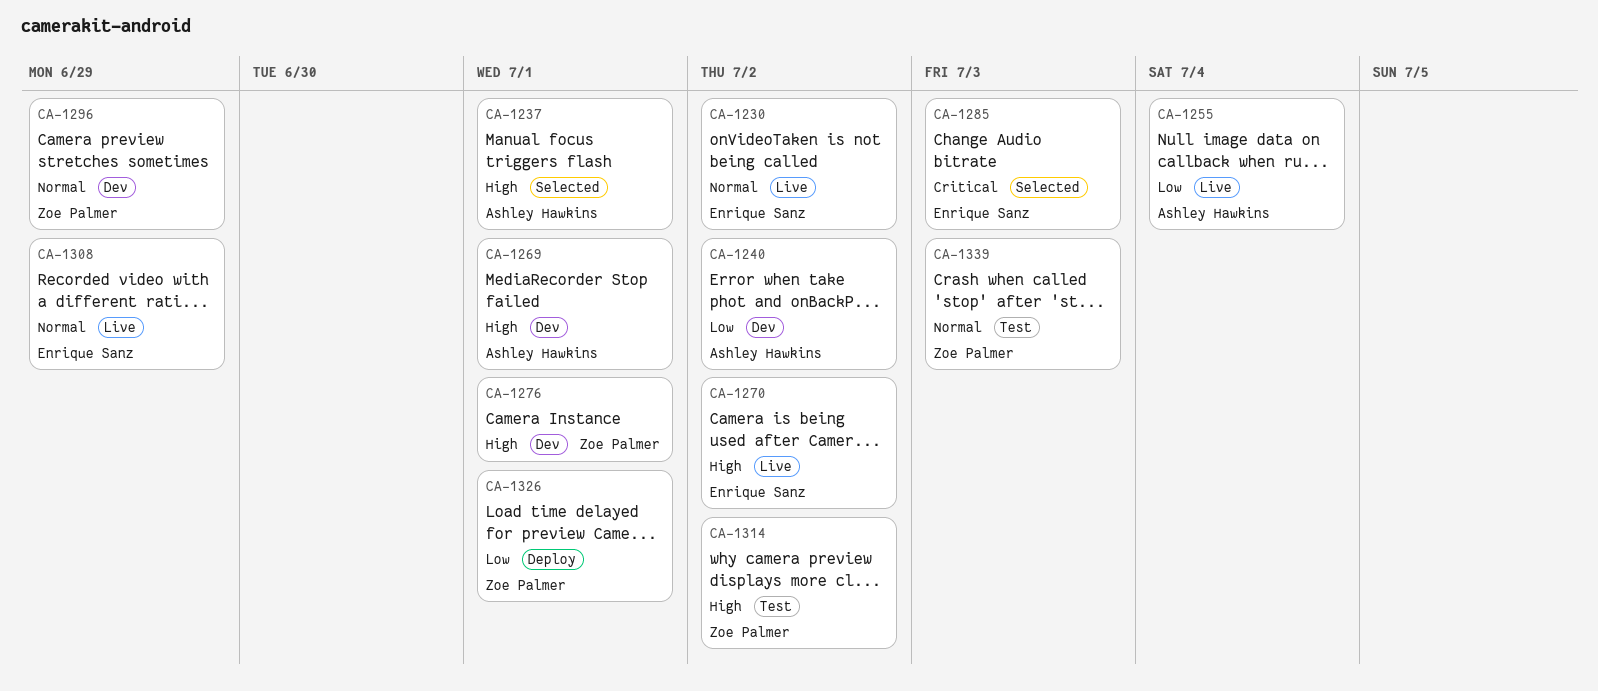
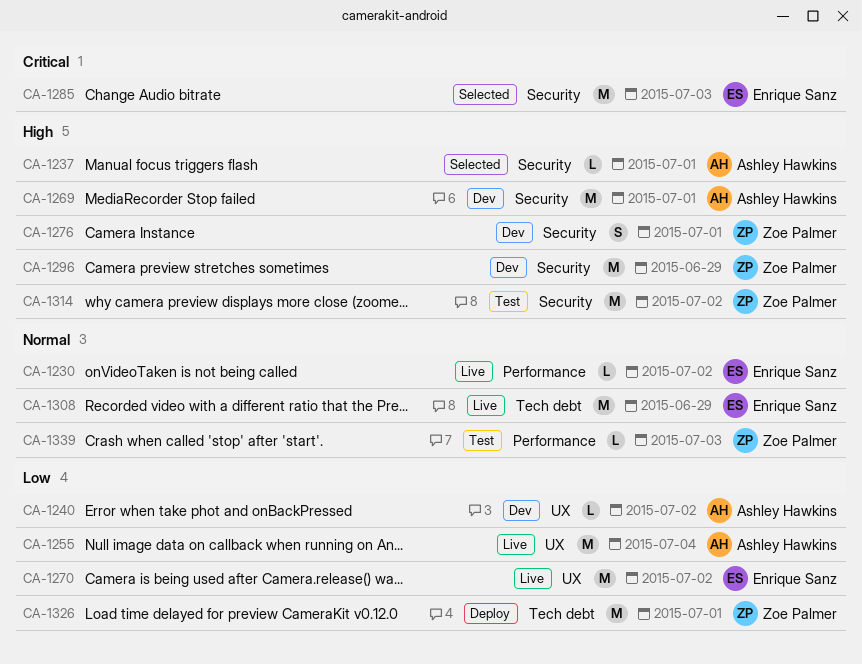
CA-1270, priority: High -> Low
CA-1296, priority: Normal -> High

